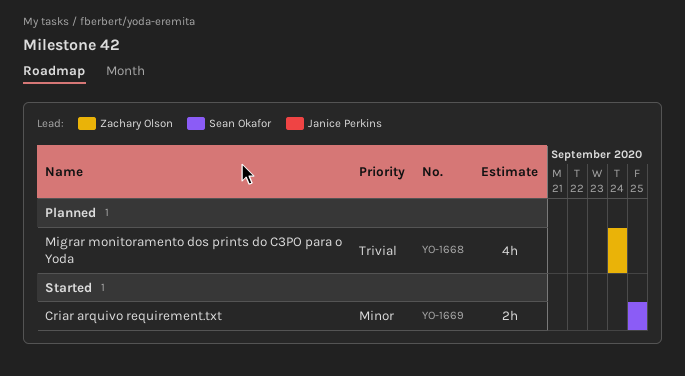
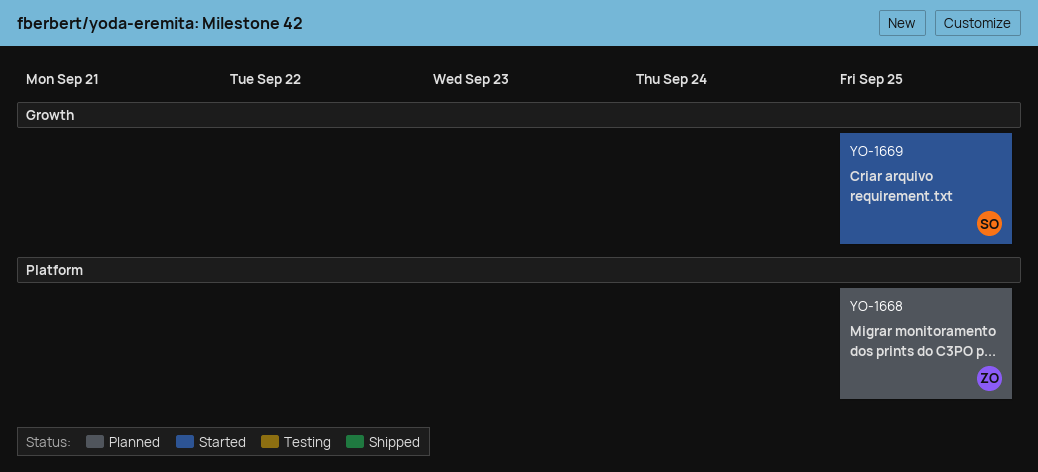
YO-1668, due: Sep 24 -> Sep 25

